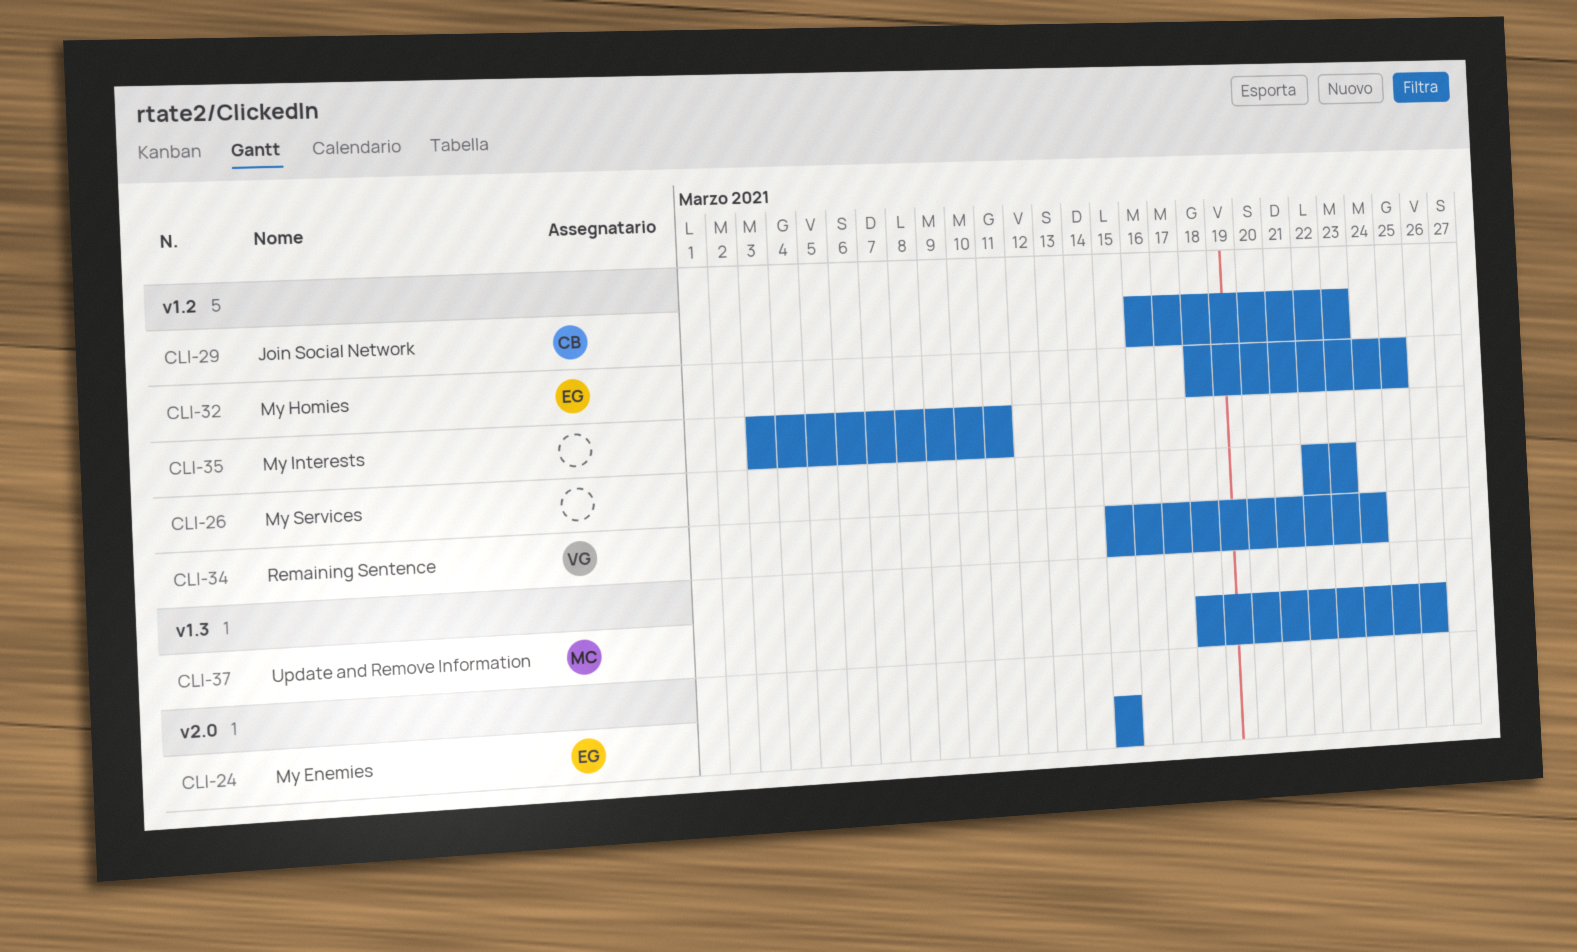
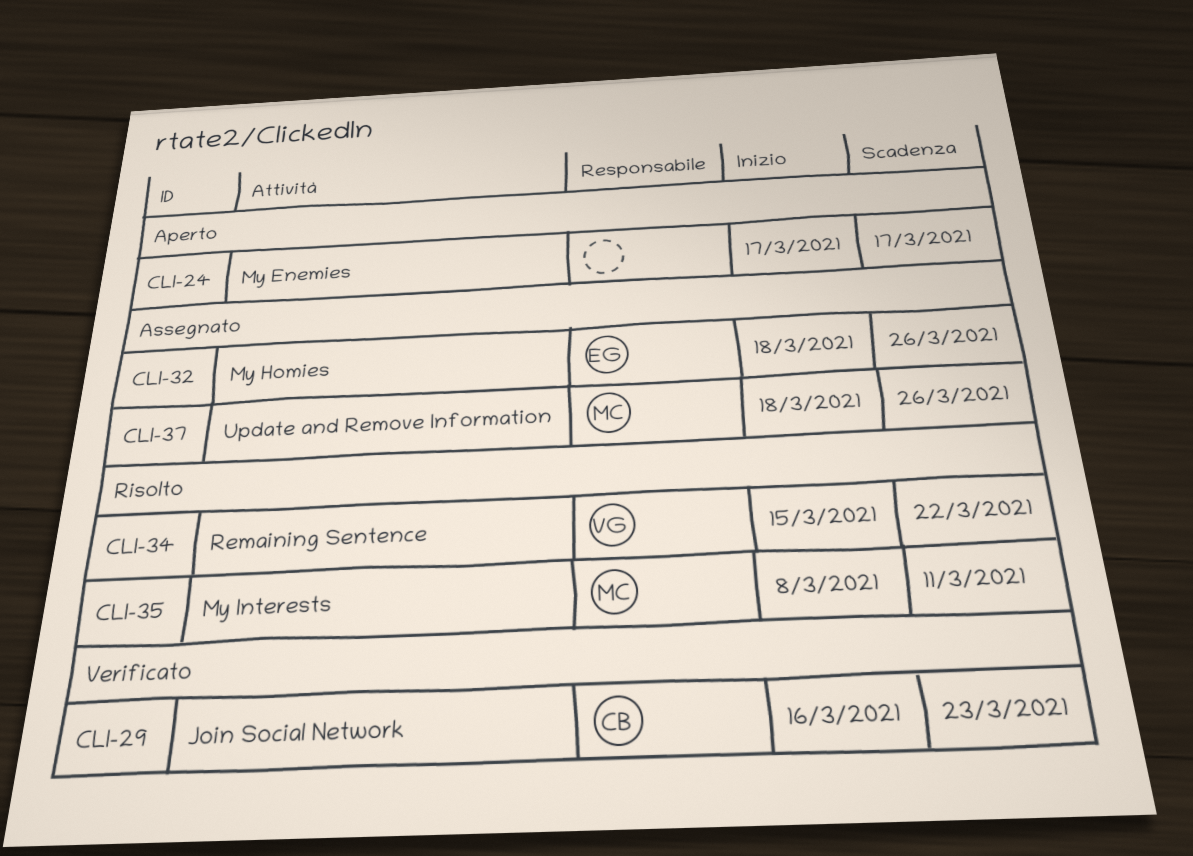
CLI-24, owner: EG -> none
CLI-24, start: Mar 15 -> Mar 17
CLI-24, due: Mar 15 -> Mar 17
CLI-26: present -> none
CLI-32, due: Mar 25 -> Mar 26
CLI-34, due: Mar 24 -> Mar 22
CLI-35, owner: none -> MC
CLI-35, start: Mar 3 -> Mar 8

